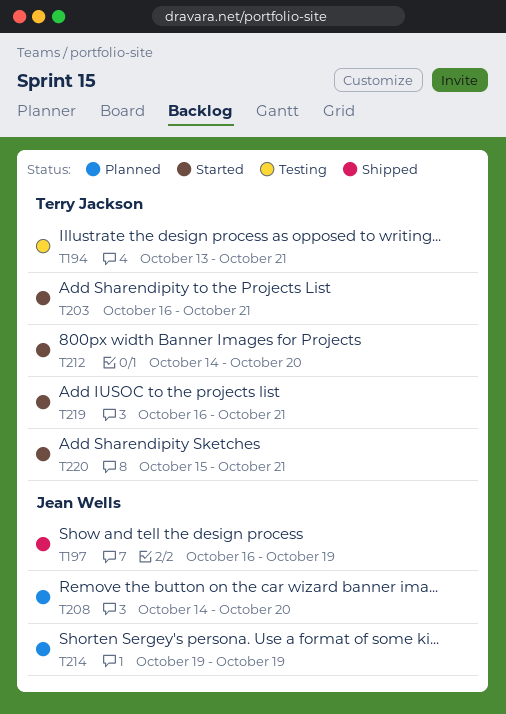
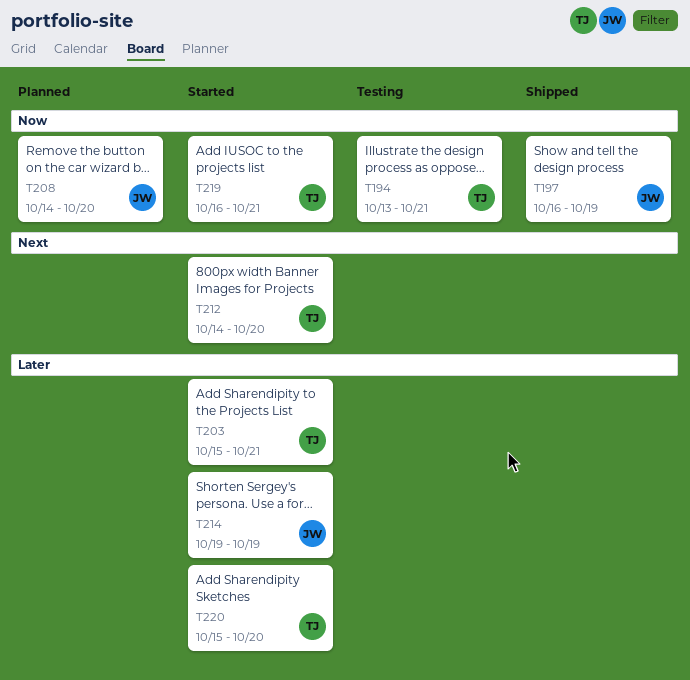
T203, start: Oct 16 -> Oct 15
T214, status: Planned -> Started
T220, due: Oct 21 -> Oct 20

